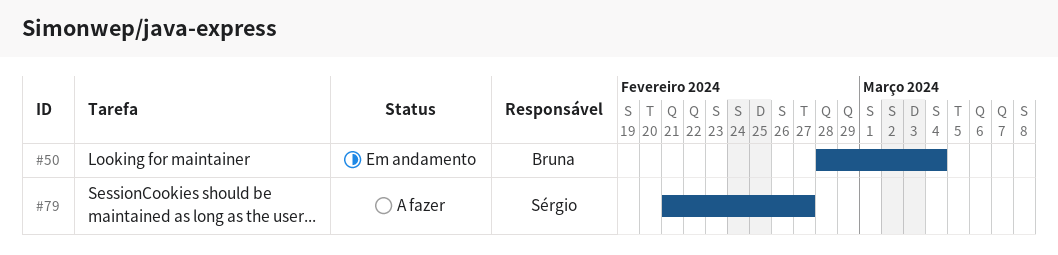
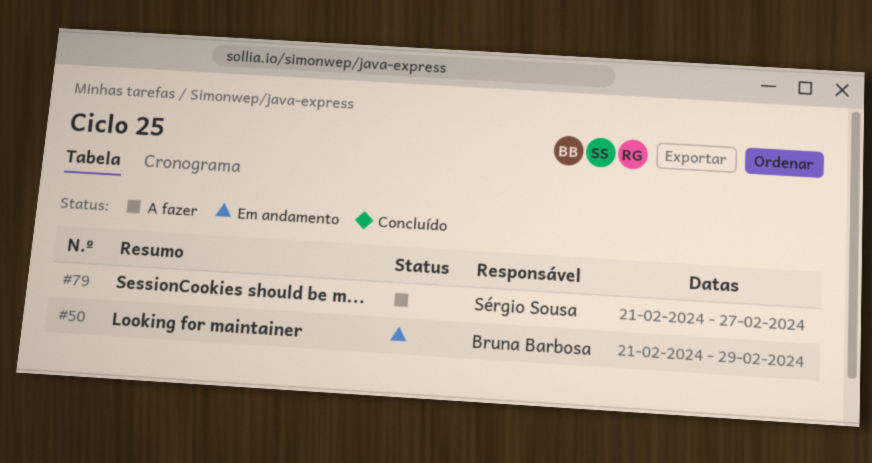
#50, start: Feb 28 -> Feb 21
#50, due: Mar 4 -> Feb 29

